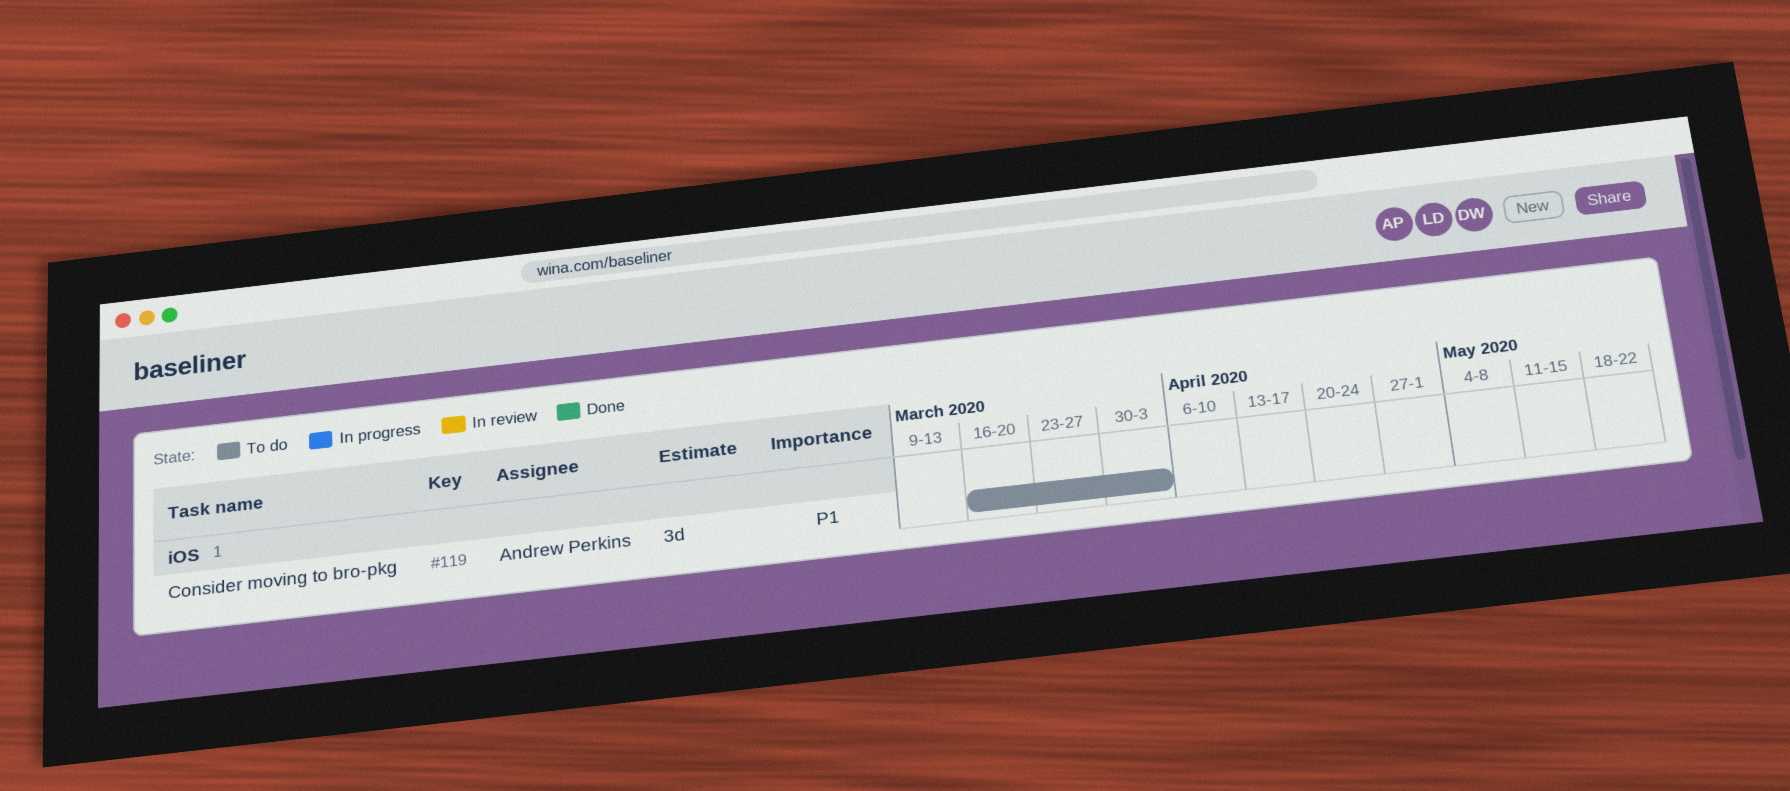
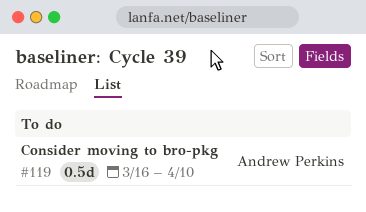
#119, estimate: 3d -> 0.5d
#119, due: Apr 3 -> Apr 10

